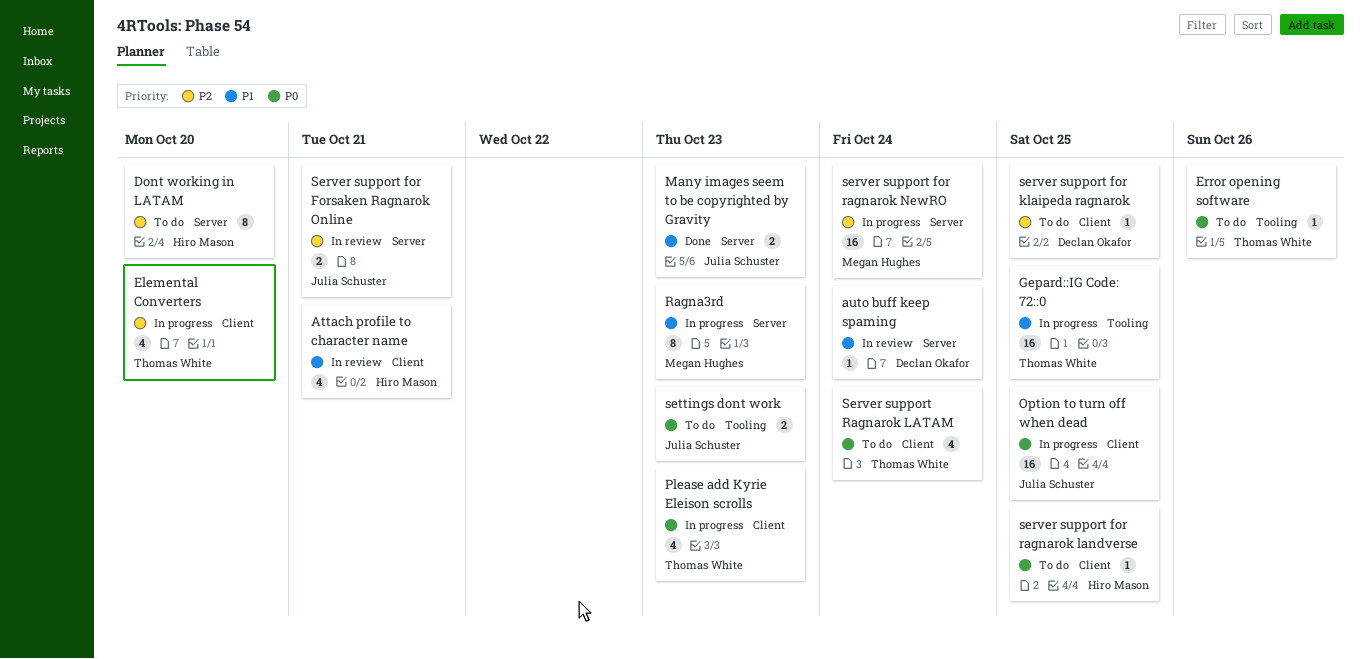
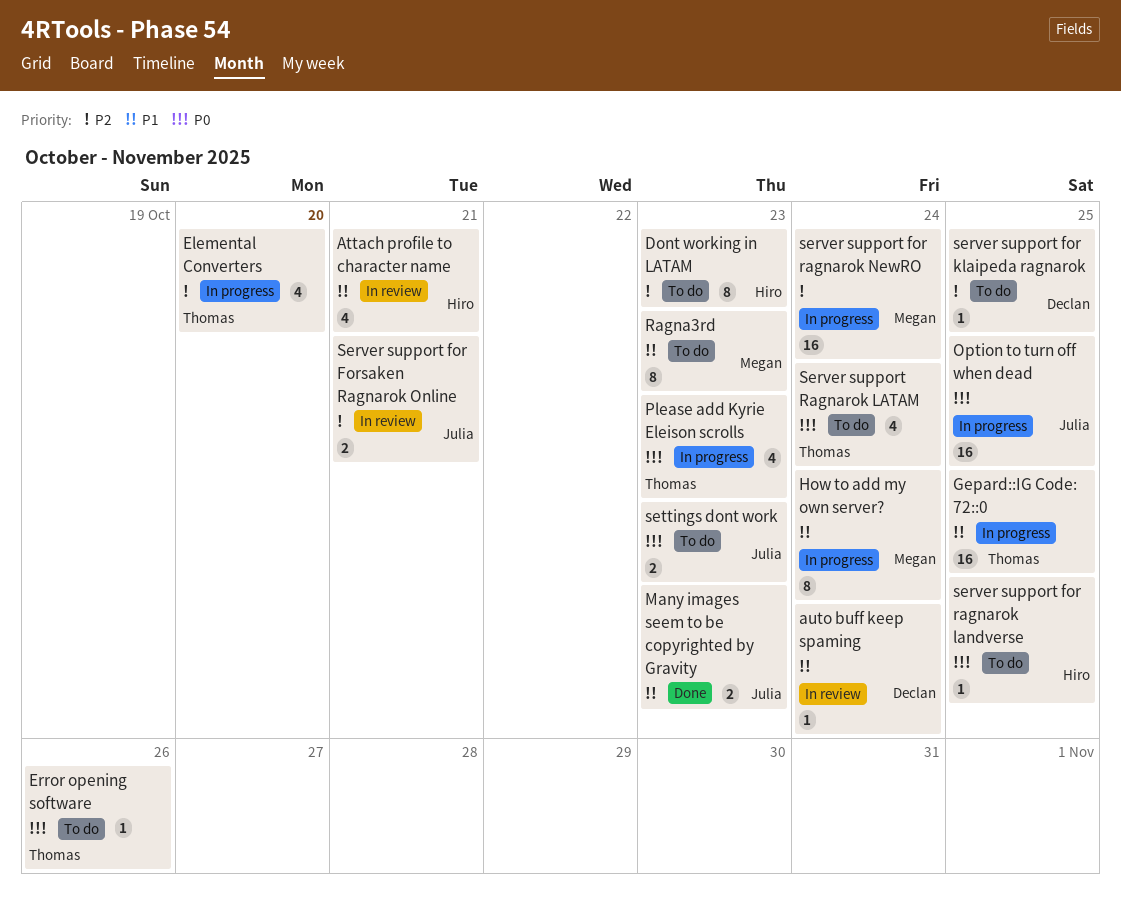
Dont working in LATAM, due: Oct 20 -> Oct 23
How to add my own server?: none -> present
Ragna3rd, status: In progress -> To do

